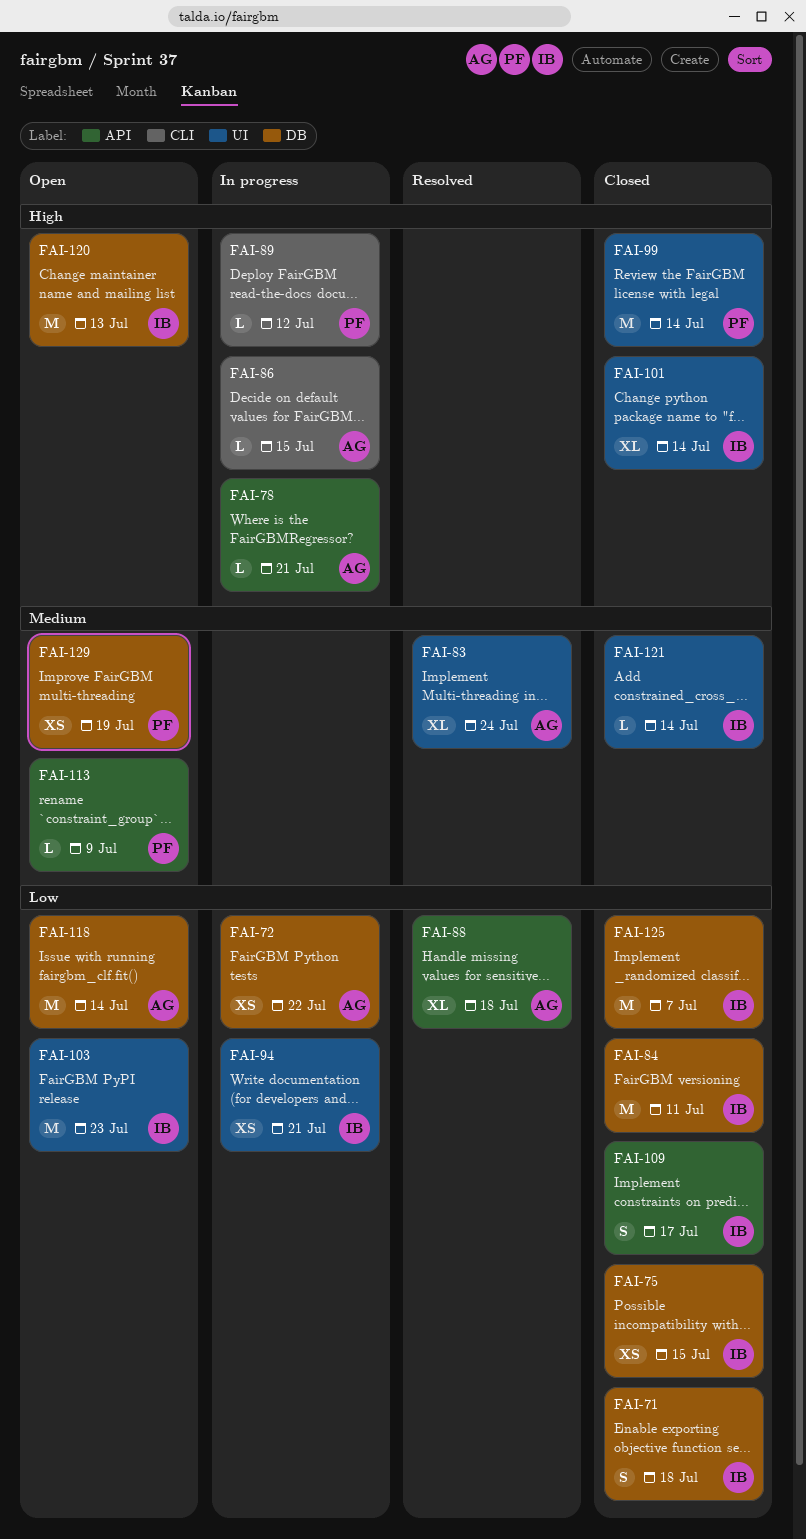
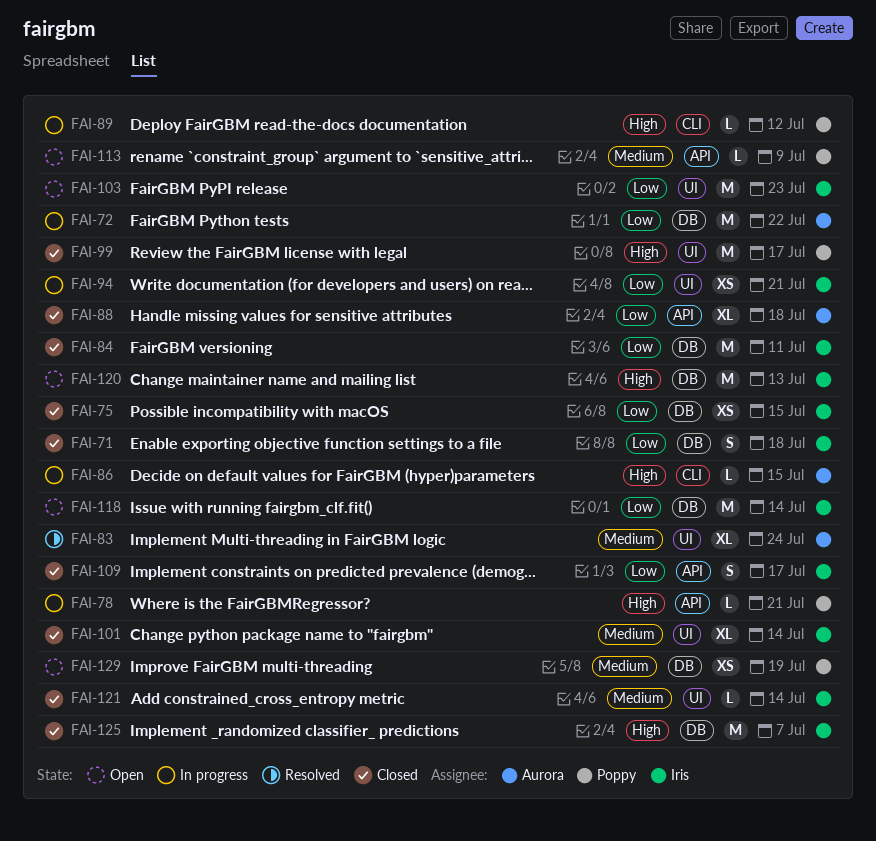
FAI-72, estimate: XS -> M
FAI-78, owner: Aurora -> Poppy
FAI-88, status: Resolved -> Closed
FAI-99, due: Jul 14 -> Jul 17
FAI-101, priority: High -> Medium
FAI-118, owner: Aurora -> Iris
FAI-125, priority: Low -> High

